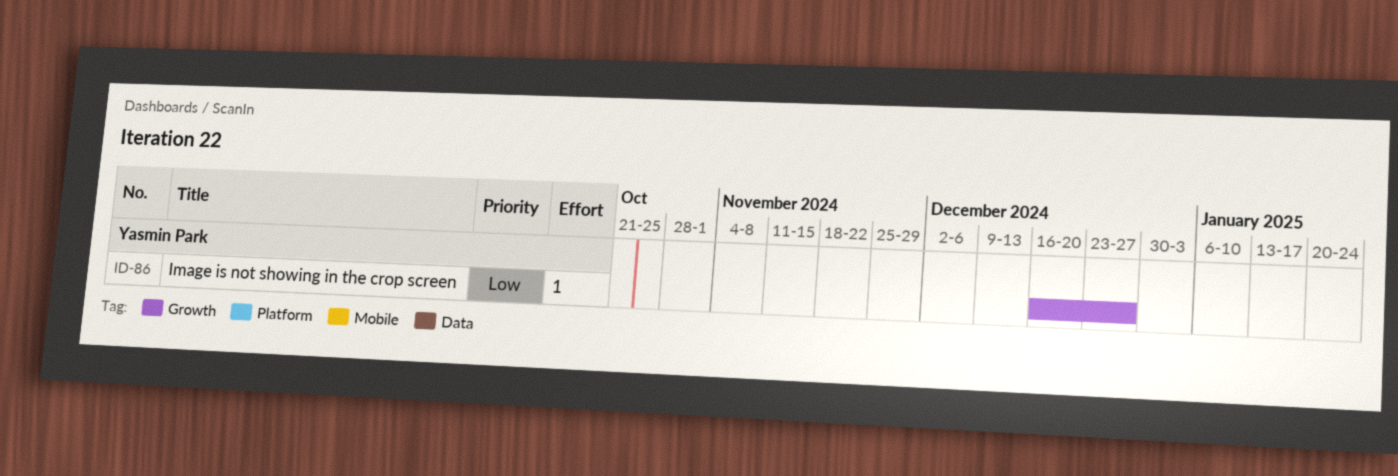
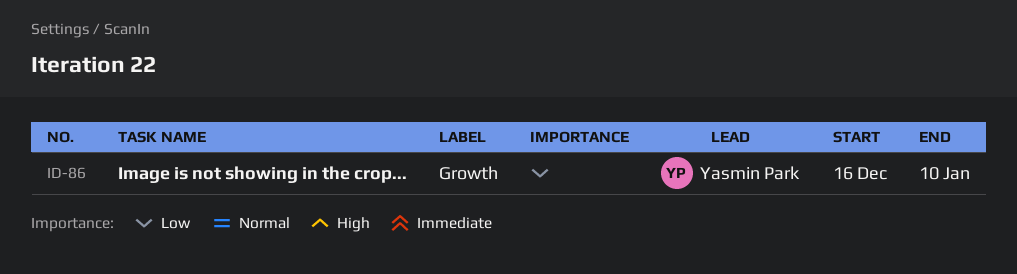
ID-86, due: Dec 27 -> Jan 10

